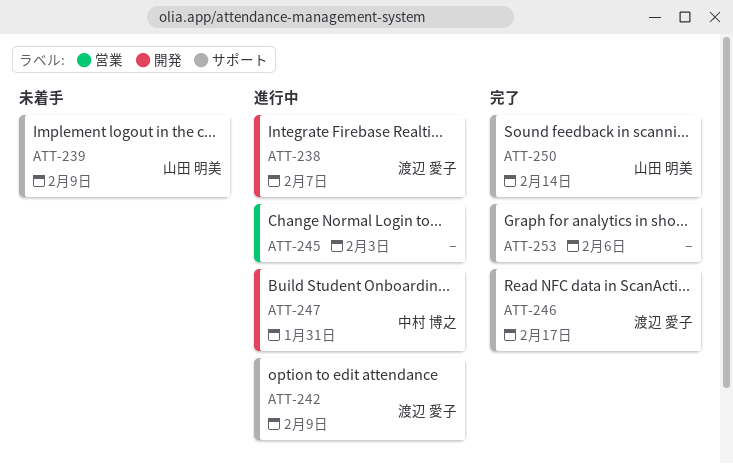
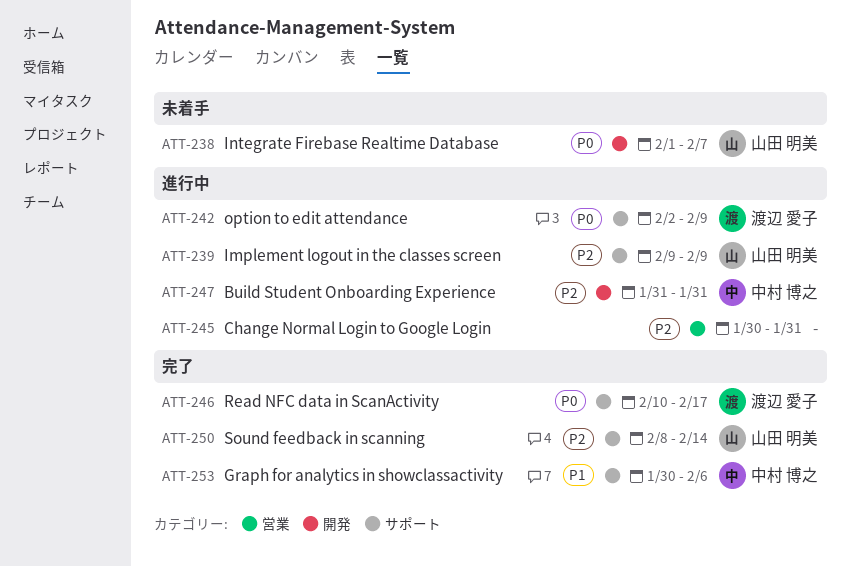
ATT-238, status: 進行中 -> 未着手
ATT-238, owner: 渡辺 愛子 -> 山田 明美
ATT-239, status: 未着手 -> 進行中
ATT-245, due: Feb 3 -> Jan 31
ATT-253, owner: none -> 中村 博之

